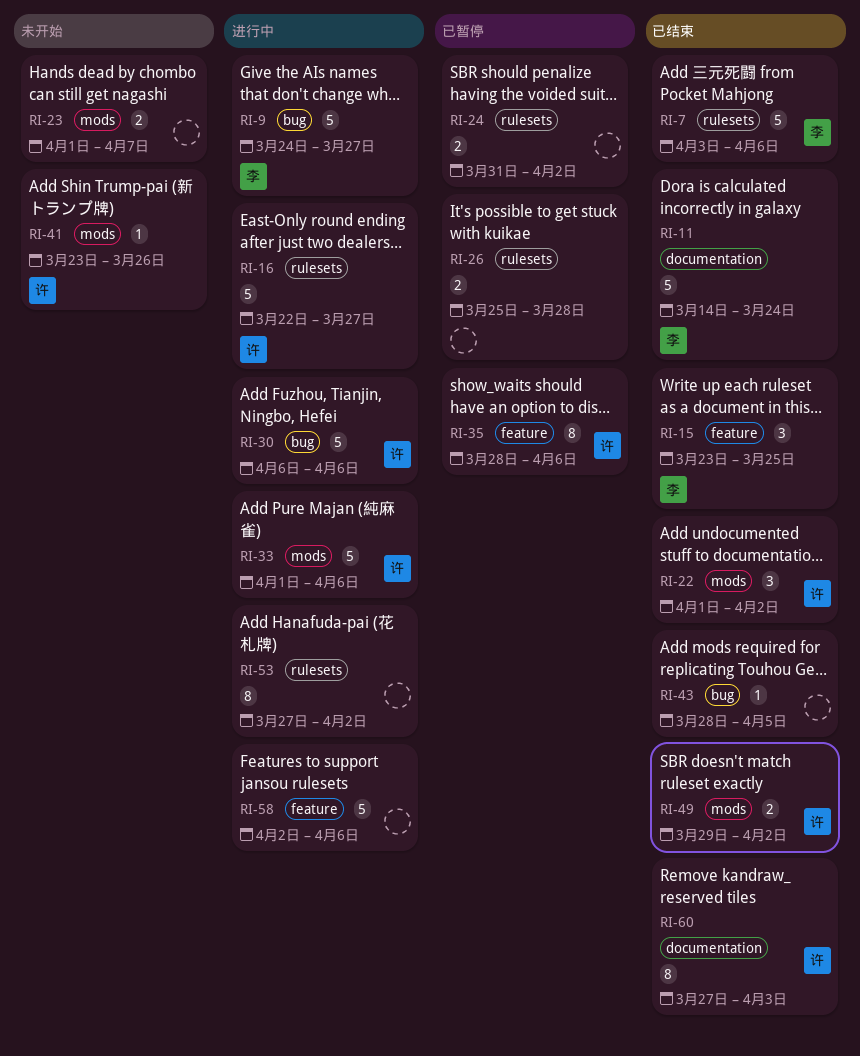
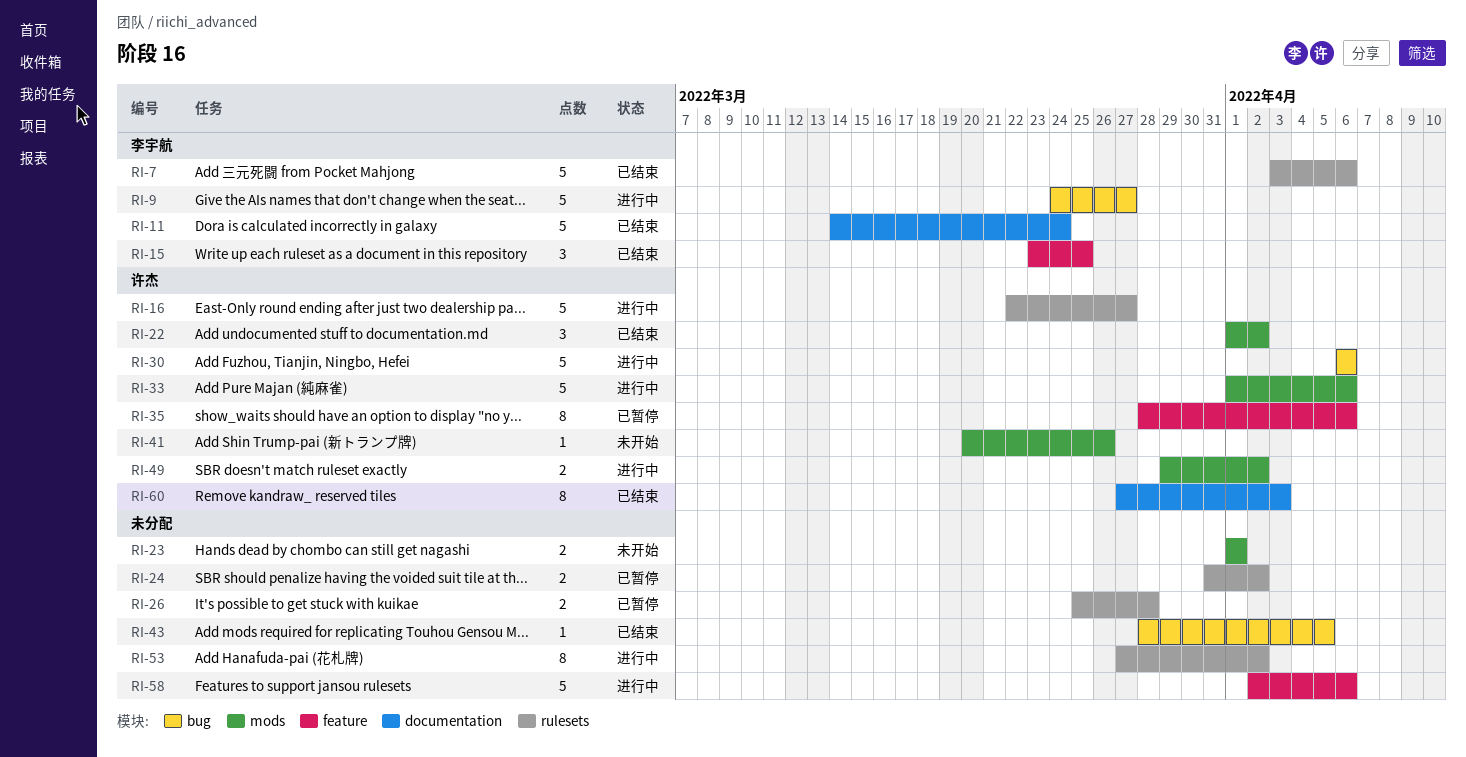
RI-23, due: Apr 7 -> Apr 1
RI-41, start: Mar 23 -> Mar 20
RI-49, status: 已结束 -> 进行中

